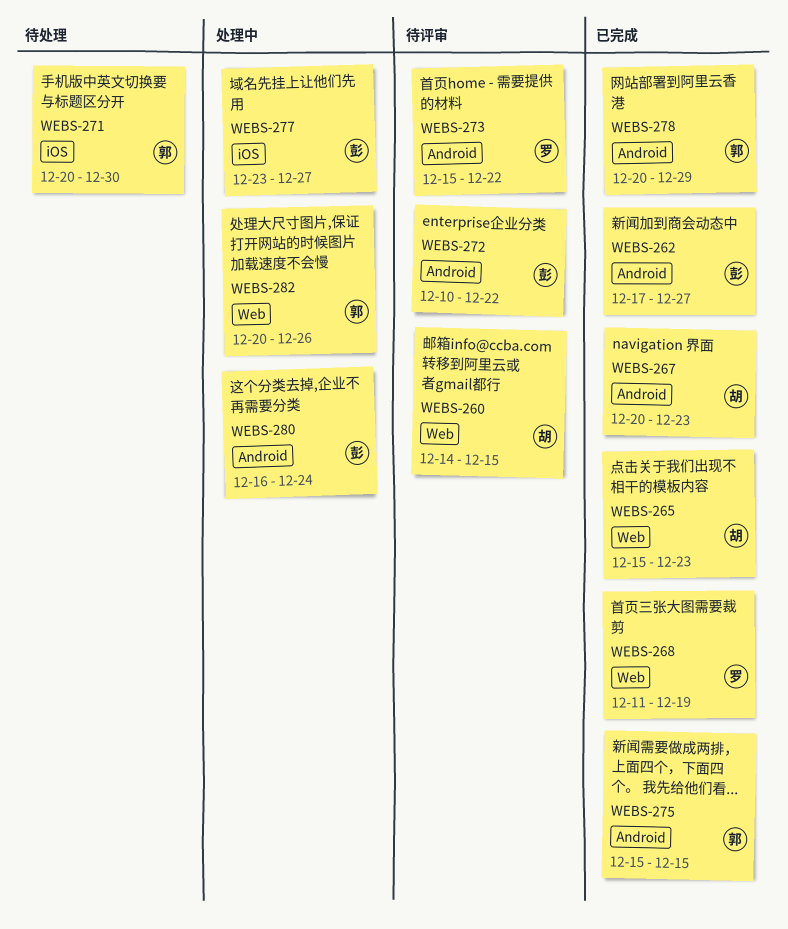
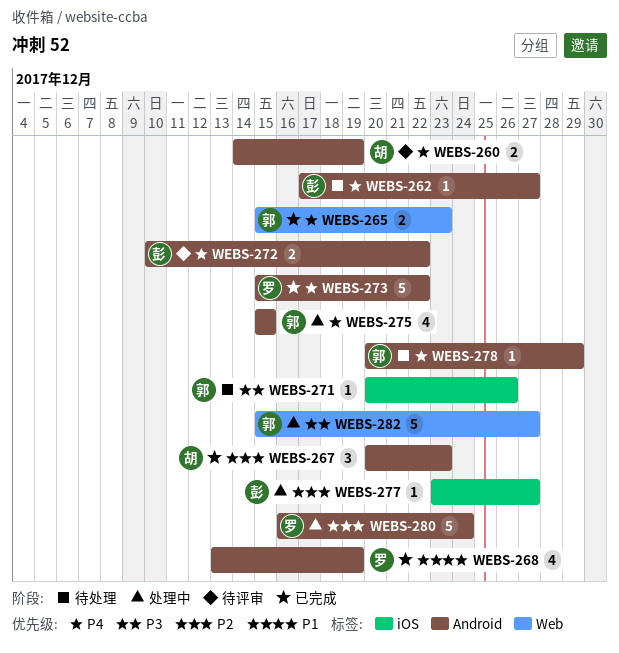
WEBS-260, label: Web -> Android
WEBS-260, due: Dec 15 -> Dec 19
WEBS-262, status: 已完成 -> 待处理
WEBS-265, owner: 胡 -> 郭
WEBS-268, label: Web -> Android
WEBS-268, start: Dec 11 -> Dec 13
WEBS-271, due: Dec 30 -> Dec 26
WEBS-273, status: 待评审 -> 已完成
WEBS-275, status: 已完成 -> 处理中
WEBS-278, status: 已完成 -> 待处理
WEBS-280, owner: 彭 -> 罗
WEBS-282, start: Dec 20 -> Dec 15
WEBS-282, due: Dec 26 -> Dec 27

